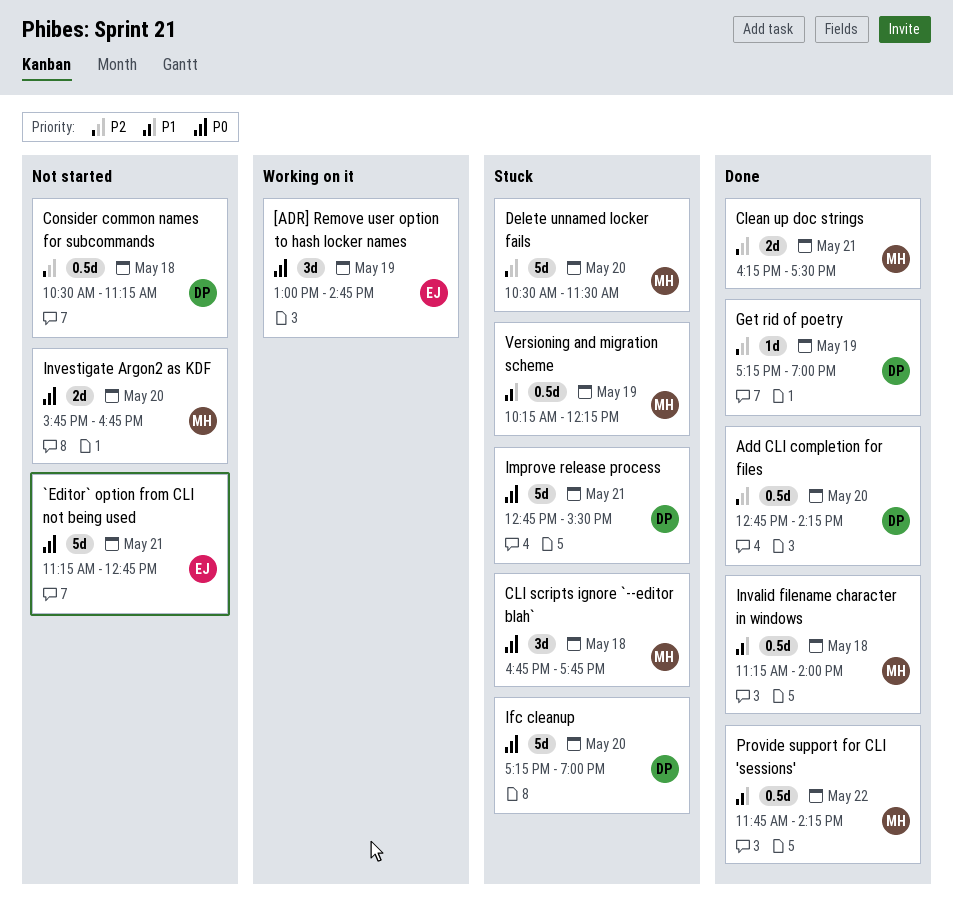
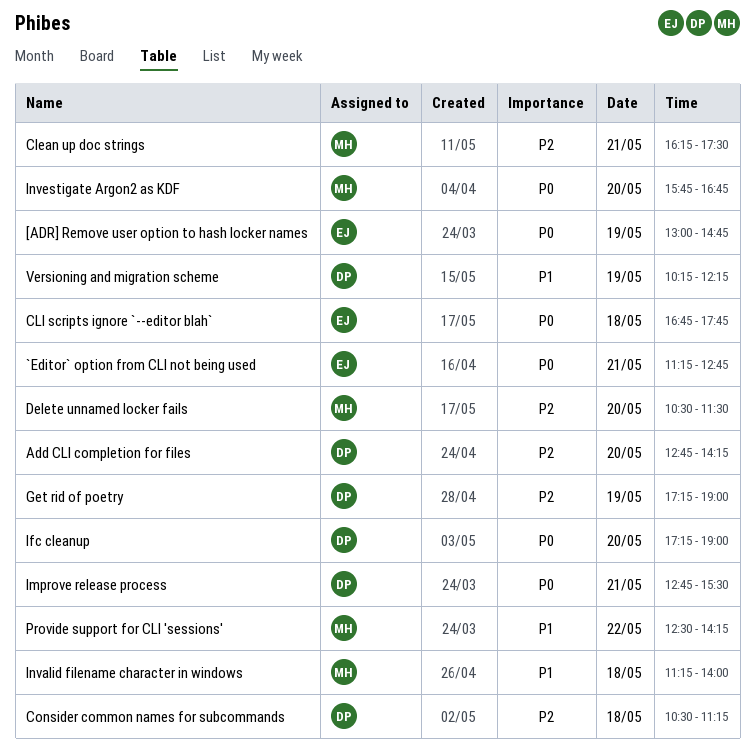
CLI scripts ignore `--editor blah`, owner: MH -> EJ
Provide support for CLI 'sessions', begins: 11:45 -> 12:30
Versioning and migration scheme, owner: MH -> DP

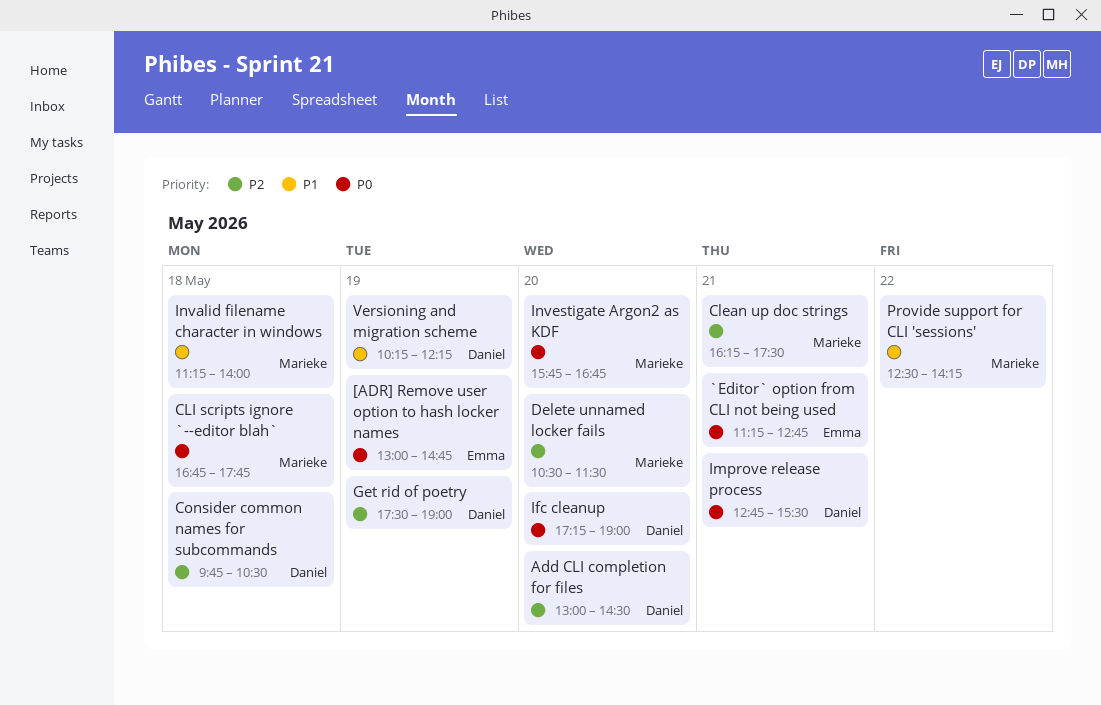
Add CLI completion for files, begins: 12:45 -> 13:00
Add CLI completion for files, ends: 14:15 -> 14:30
CLI scripts ignore `--editor blah`, owner: Emma -> Marieke
Consider common names for subcommands, begins: 10:30 -> 09:45
Consider common names for subcommands, ends: 11:15 -> 10:30
Get rid of poetry, begins: 17:15 -> 17:30

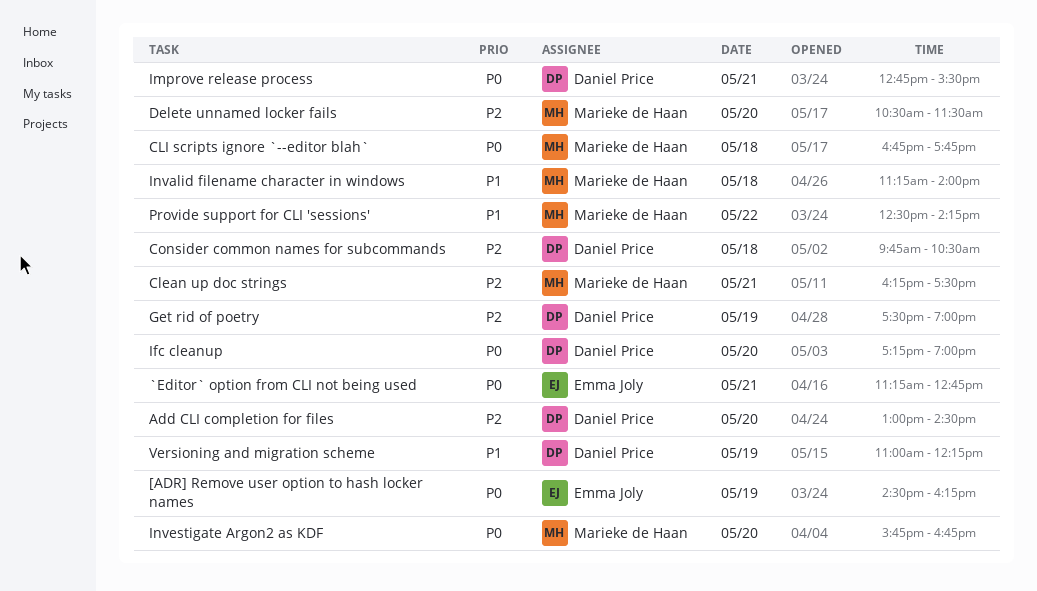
[ADR] Remove user option to hash locker names, begins: 13:00 -> 14:30
[ADR] Remove user option to hash locker names, ends: 14:45 -> 16:15
Versioning and migration scheme, begins: 10:15 -> 11:00

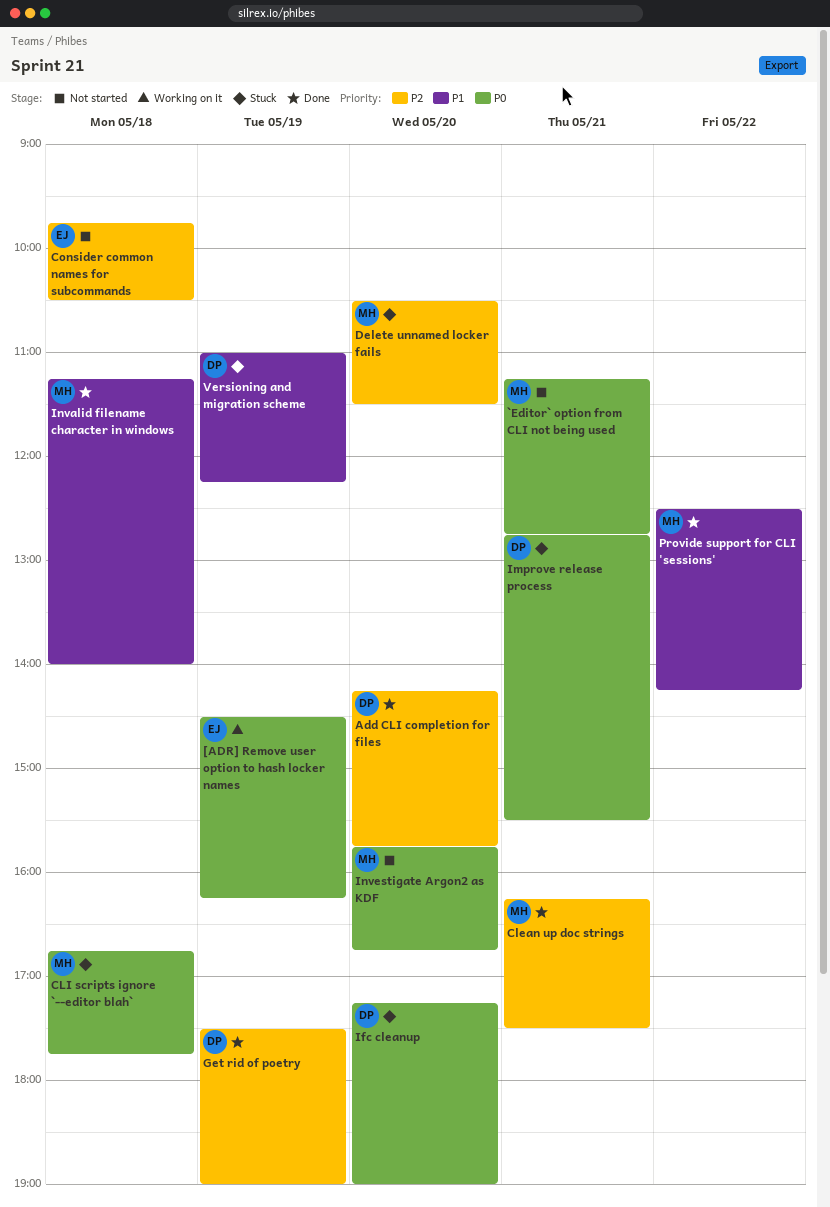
`Editor` option from CLI not being used, owner: Emma Joly -> Marieke de Haan
Add CLI completion for files, begins: 13:00 -> 14:15
Add CLI completion for files, ends: 14:30 -> 15:45
Consider common names for subcommands, owner: Daniel Price -> Emma Joly

